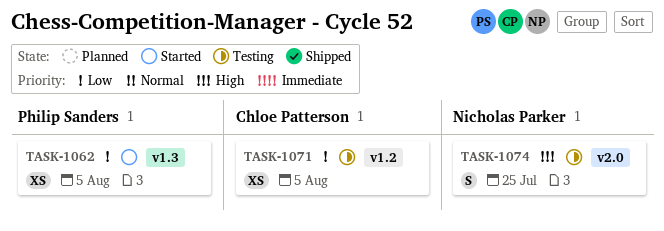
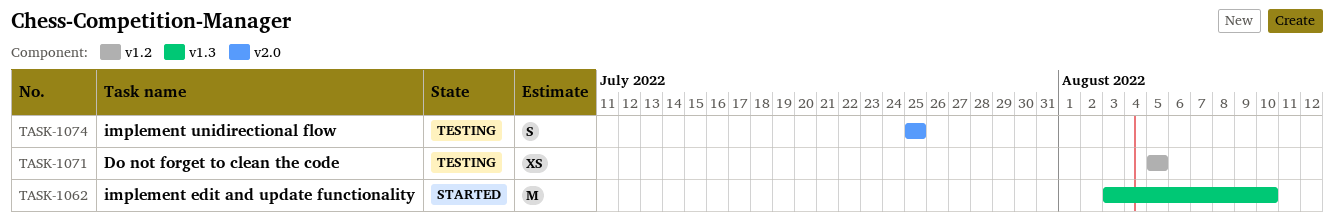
TASK-1062, estimate: XS -> M
TASK-1062, due: Aug 5 -> Aug 10

